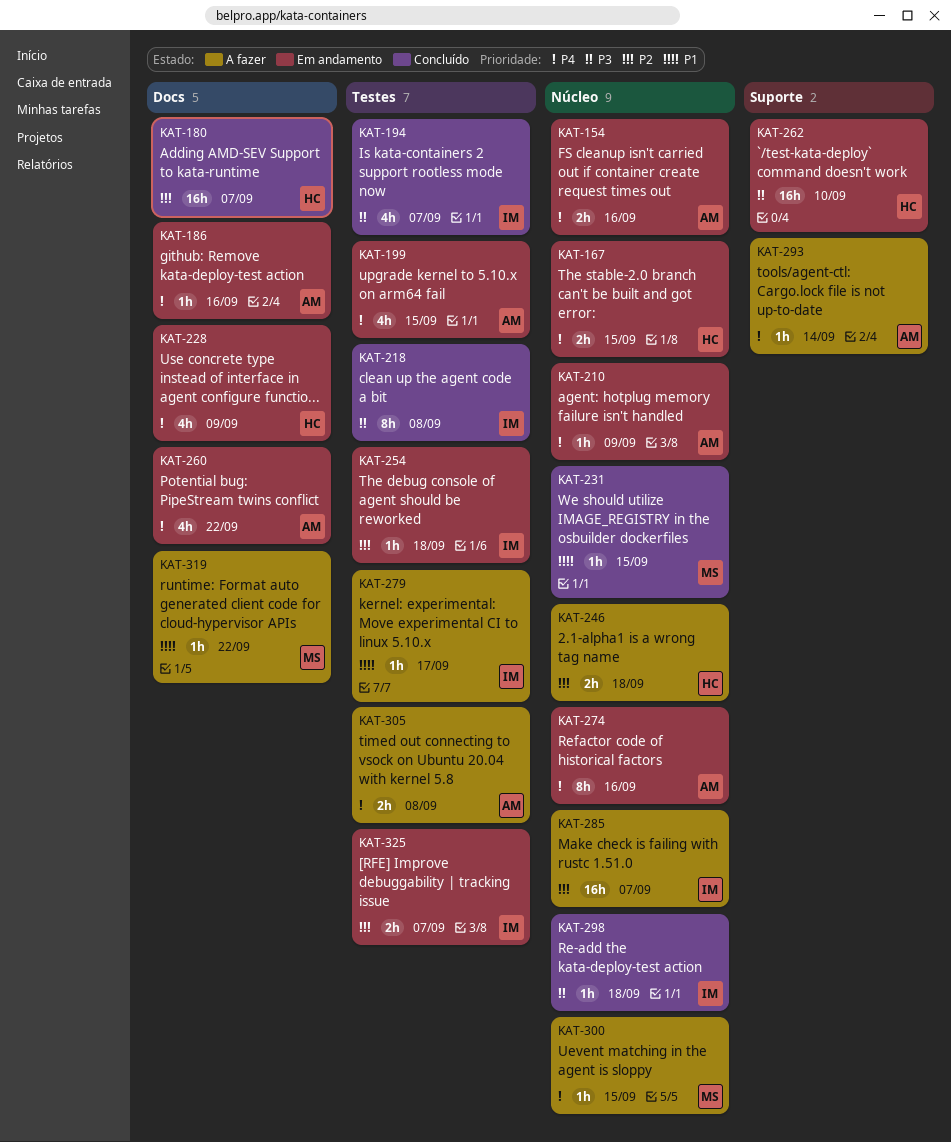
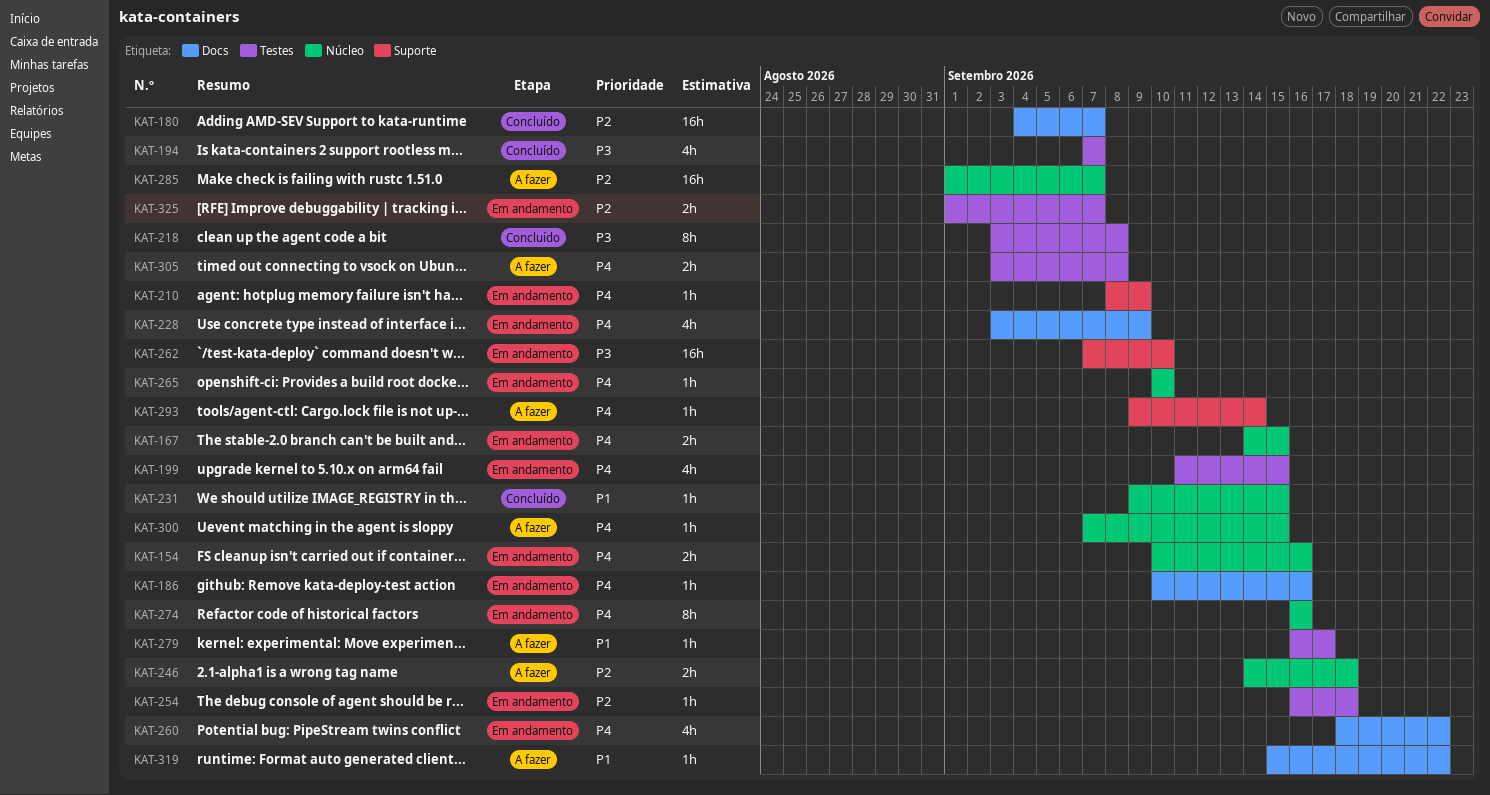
KAT-210, label: Núcleo -> Suporte
KAT-265: none -> present
KAT-298: present -> none

